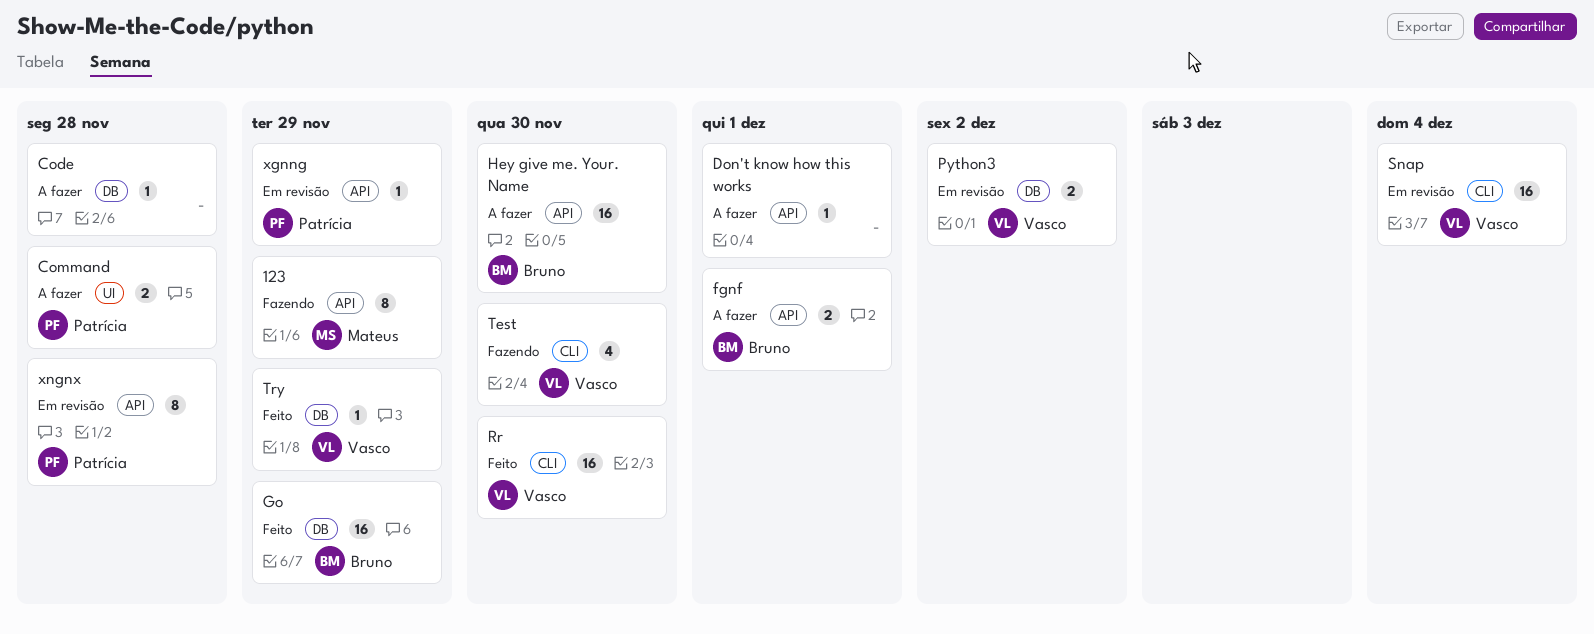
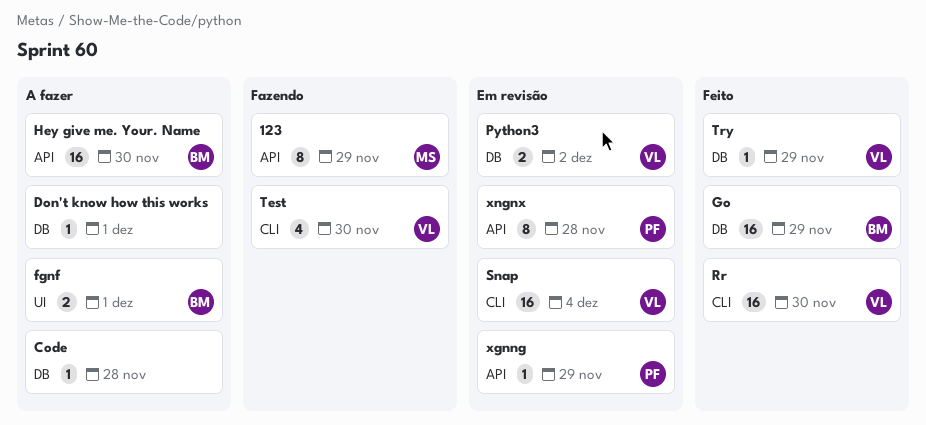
Command: present -> none
Don't know how this works, label: API -> DB
fgnf, label: API -> UI

